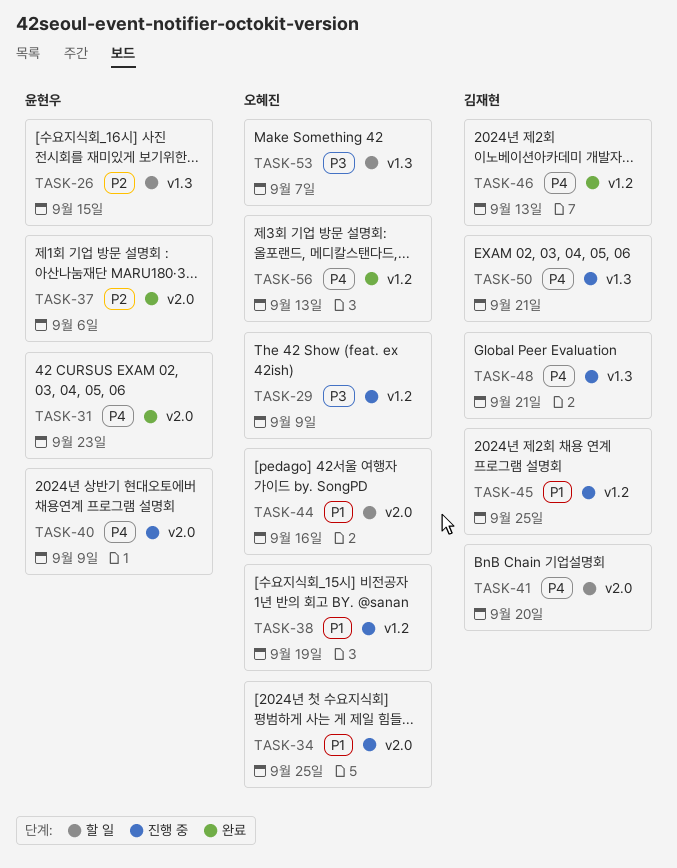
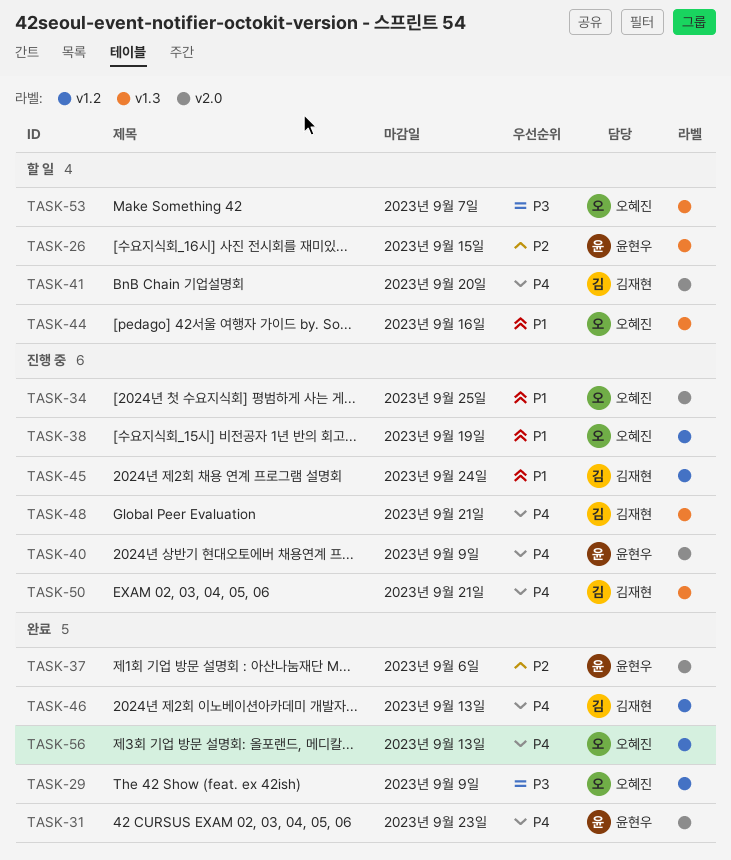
TASK-29, status: 진행 중 -> 완료
TASK-44, label: v2.0 -> v1.3
TASK-45, due: Sep 25 -> Sep 24

